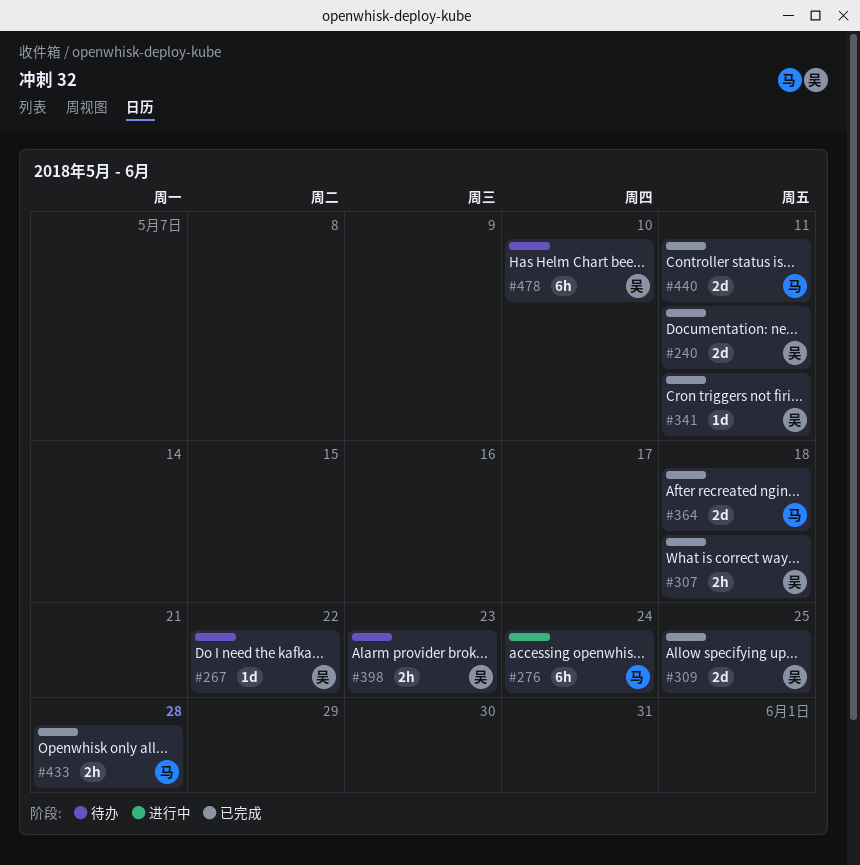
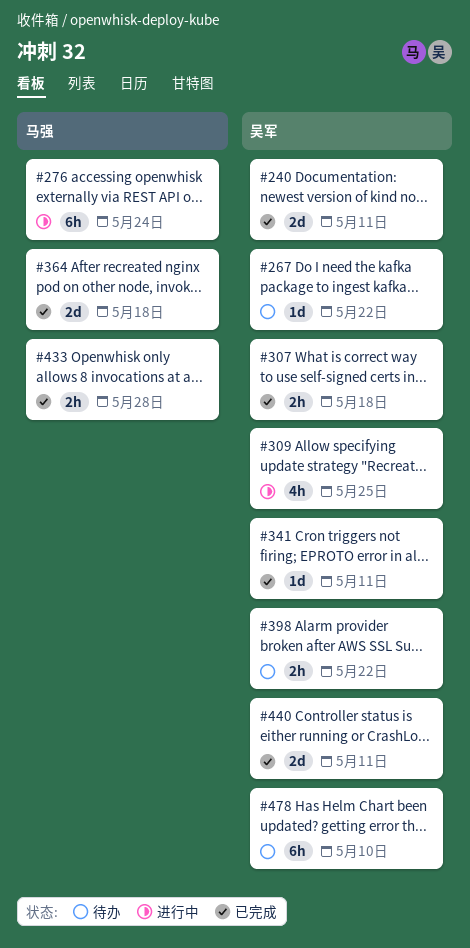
#309, status: 已完成 -> 进行中
#309, estimate: 2d -> 4h
#398, due: May 23 -> May 22
#440, owner: 马强 -> 吴军

